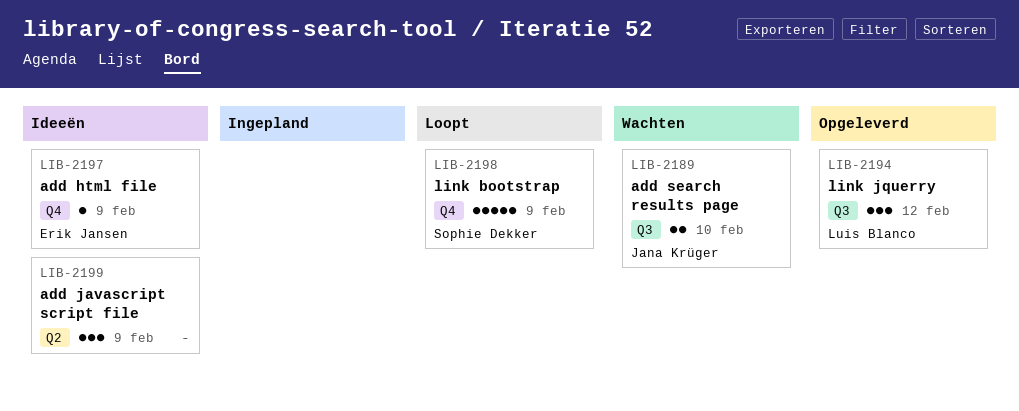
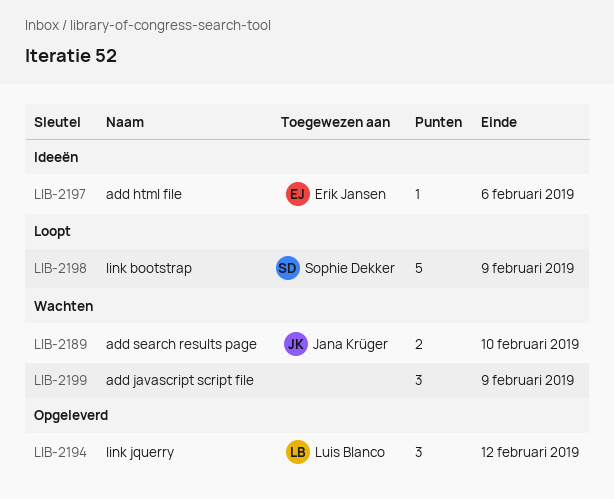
LIB-2197, due: Feb 9 -> Feb 6
LIB-2199, status: Ideeën -> Wachten

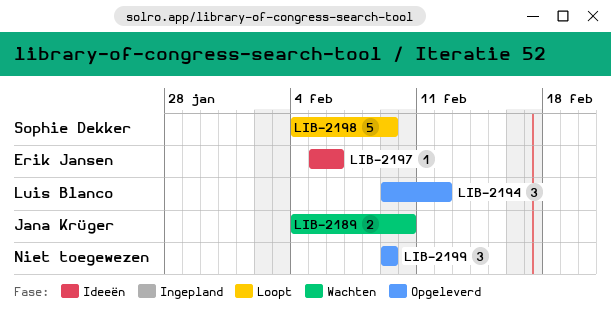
LIB-2199, status: Wachten -> Opgeleverd

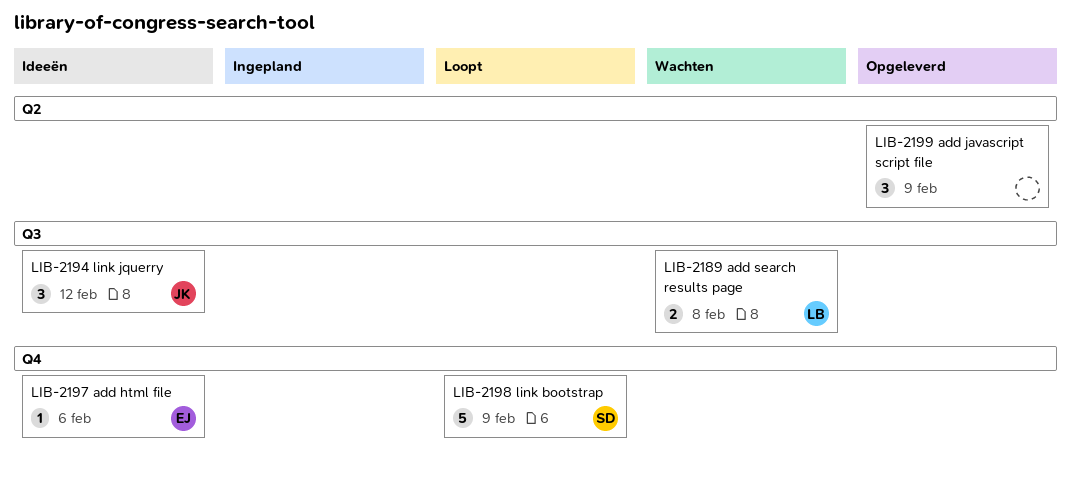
LIB-2189, owner: Jana Krüger -> Luis Blanco
LIB-2189, due: Feb 10 -> Feb 8
LIB-2194, status: Opgeleverd -> Ideeën
LIB-2194, owner: Luis Blanco -> Jana Krüger

